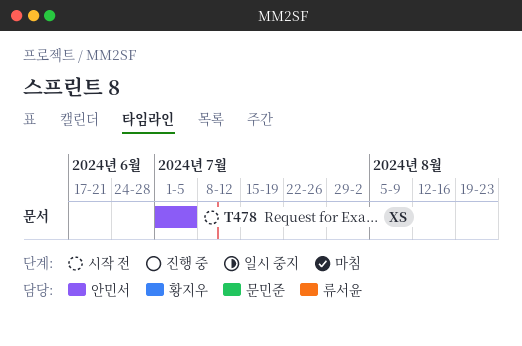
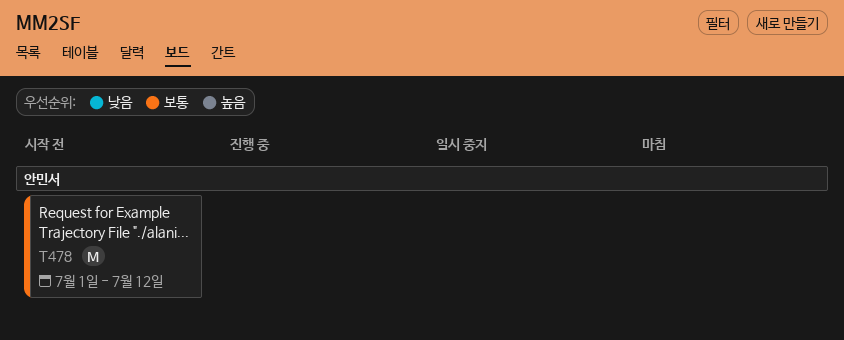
T478, estimate: XS -> M
T478, due: Jul 5 -> Jul 12

